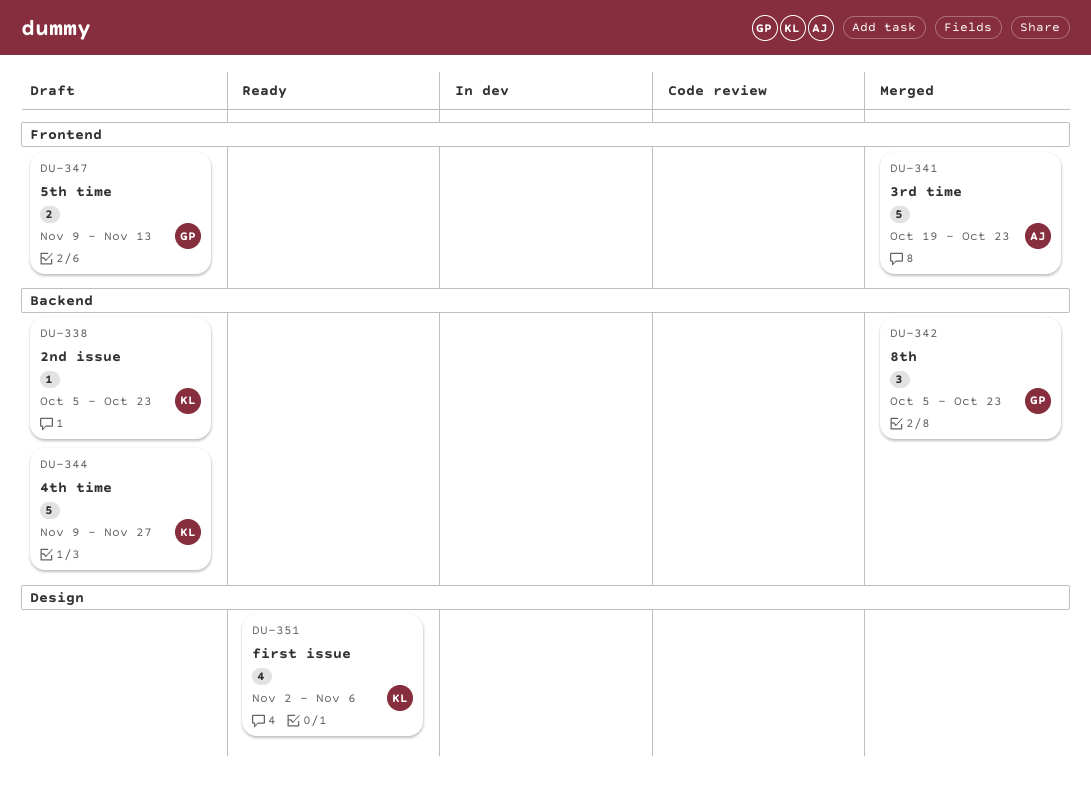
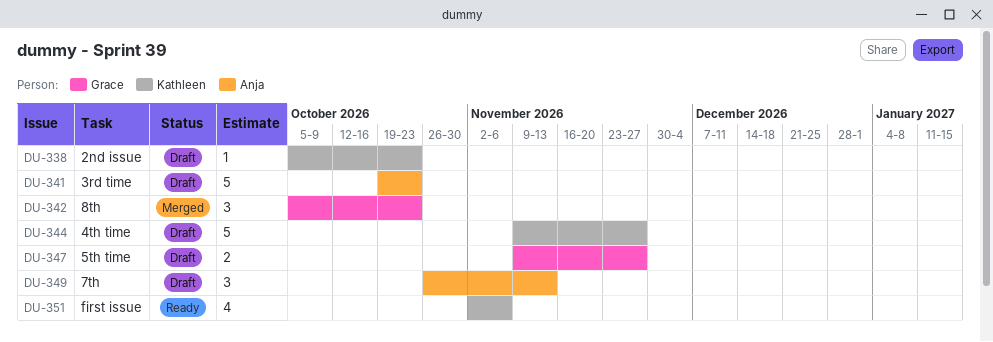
DU-341, status: Merged -> Draft
DU-347, due: Nov 13 -> Nov 27
DU-349: none -> present

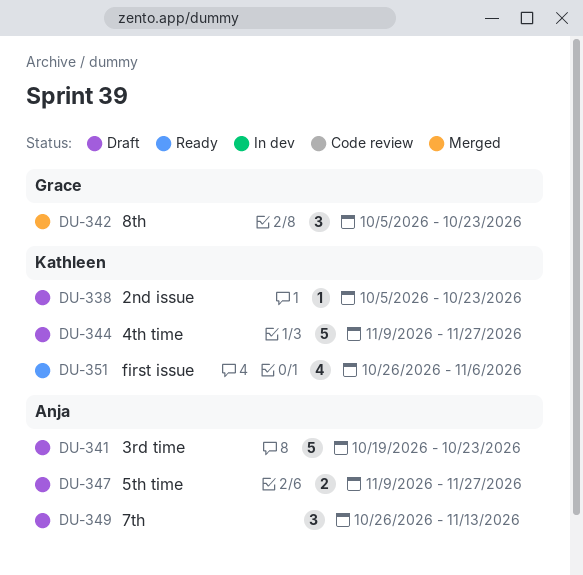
DU-347, owner: Grace -> Anja
DU-351, start: Nov 2 -> Oct 26

